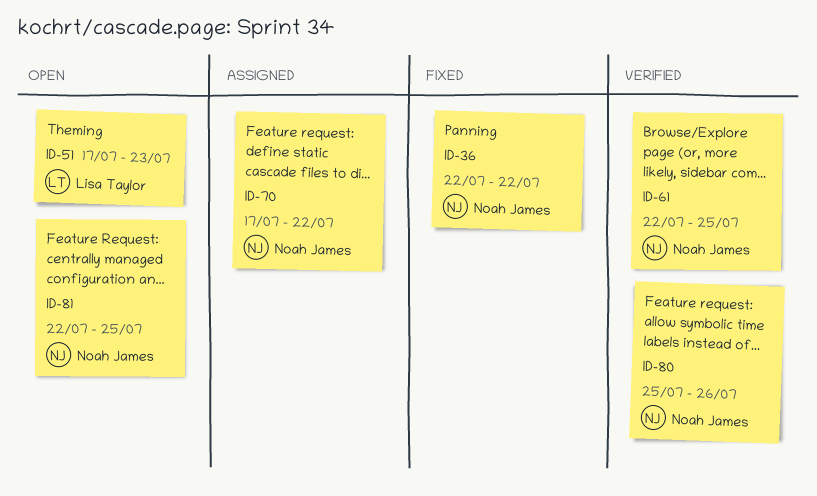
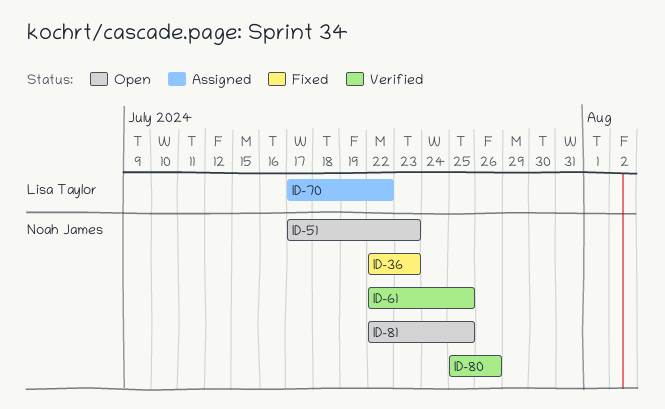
ID-36, due: Jul 22 -> Jul 23
ID-51, owner: Lisa Taylor -> Noah James
ID-70, owner: Noah James -> Lisa Taylor

